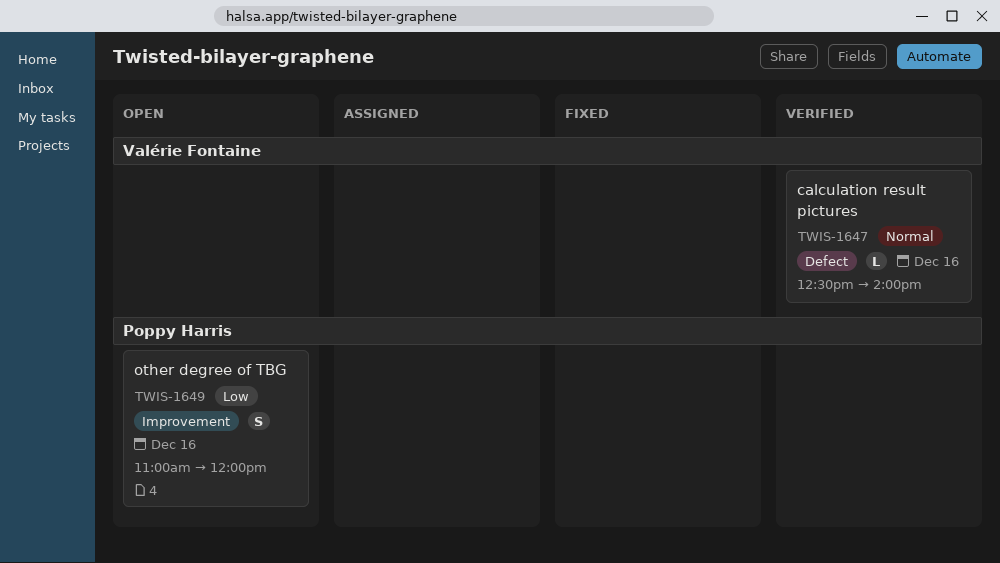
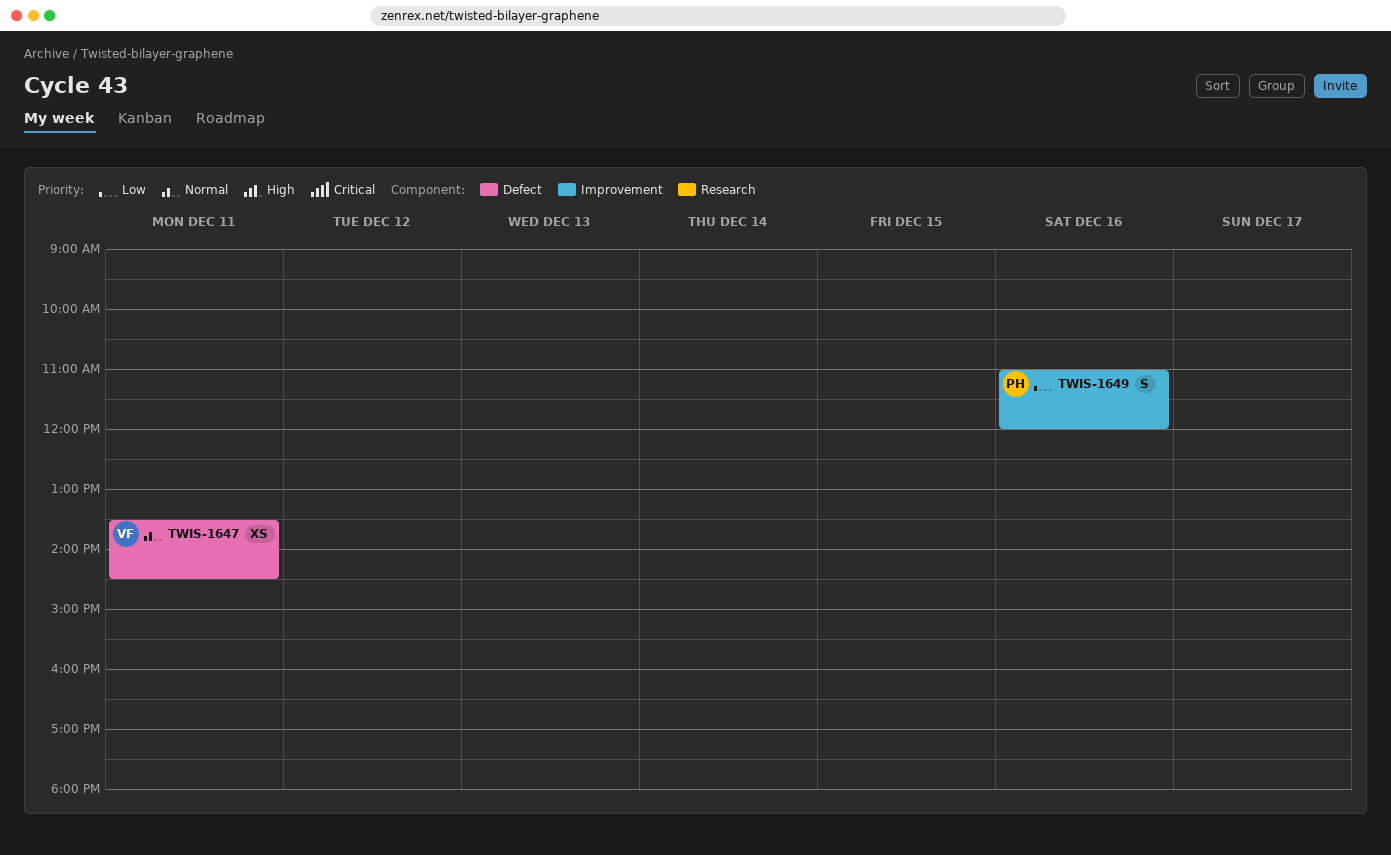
TWIS-1647, estimate: L -> XS
TWIS-1647, day: Dec 16 -> Dec 11
TWIS-1647, begins: 12:30 -> 13:30
TWIS-1647, ends: 14:00 -> 14:30

